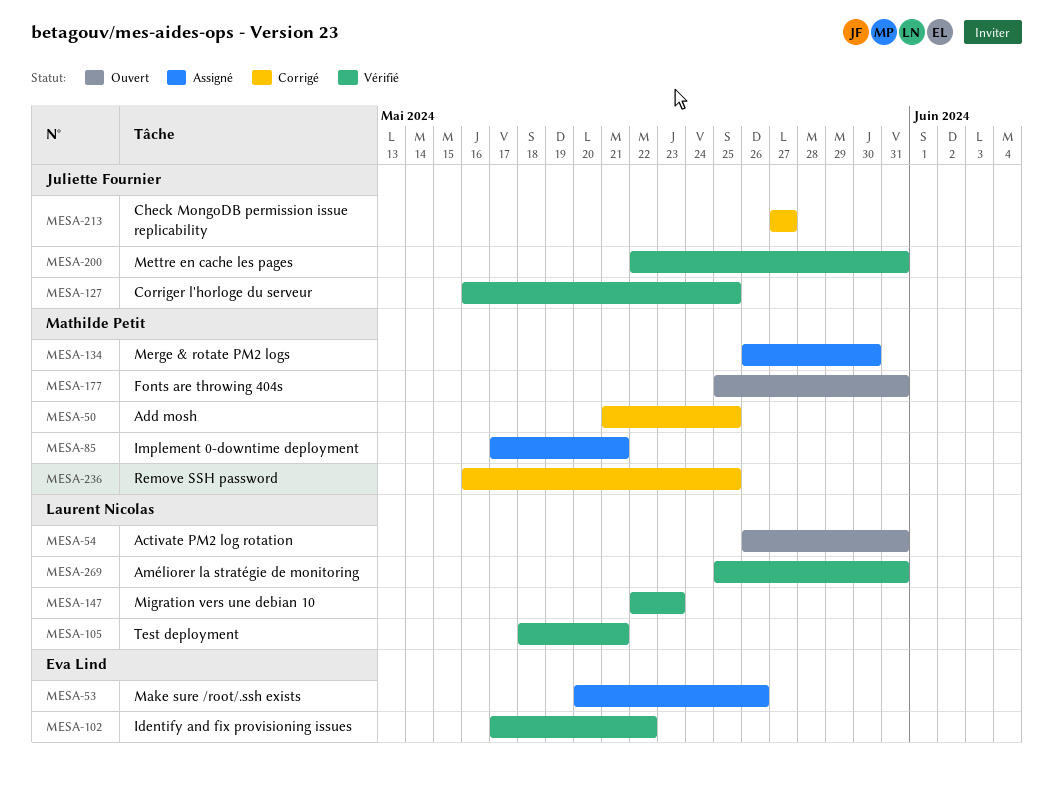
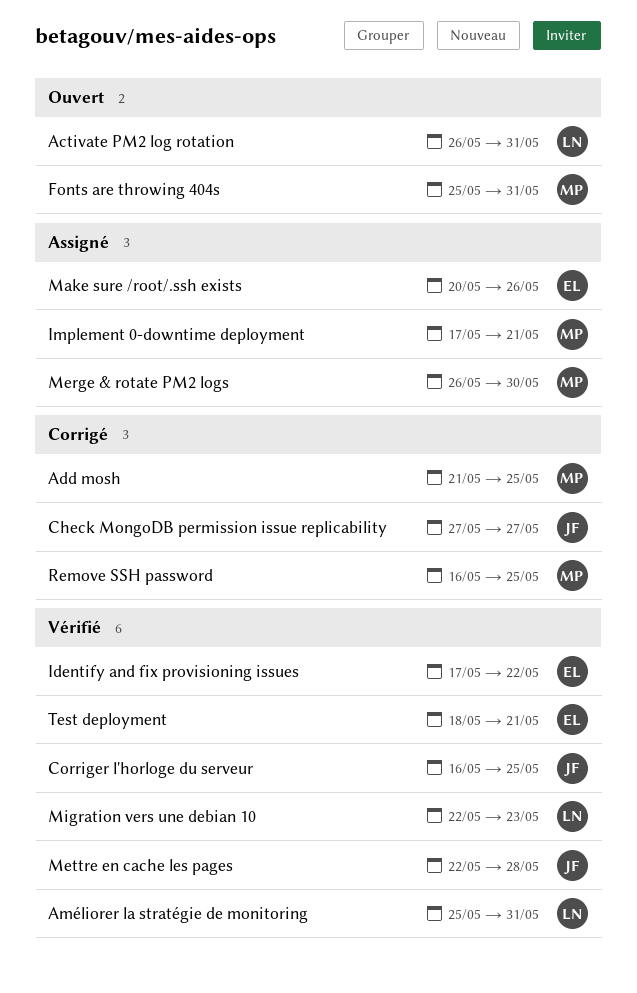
Mettre en cache les pages, due: May 31 -> May 28
Test deployment, owner: Laurent Nicolas -> Eva Lind

